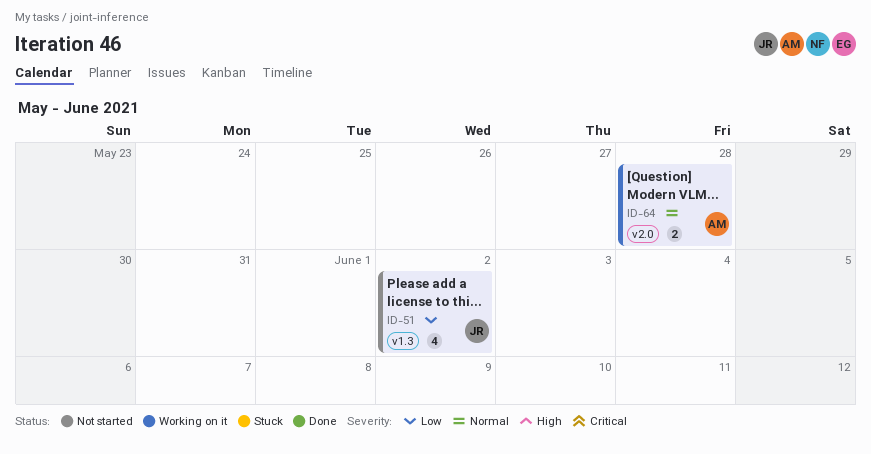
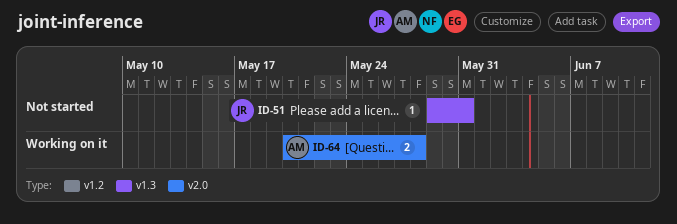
ID-51, estimate: 4 -> 1
ID-51, due: Jun 2 -> May 31

